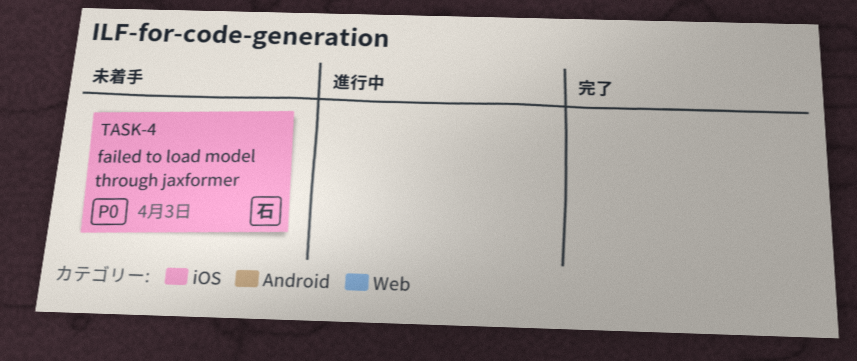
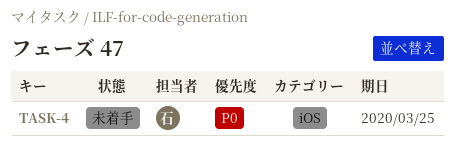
TASK-4, due: Apr 3 -> Mar 25

